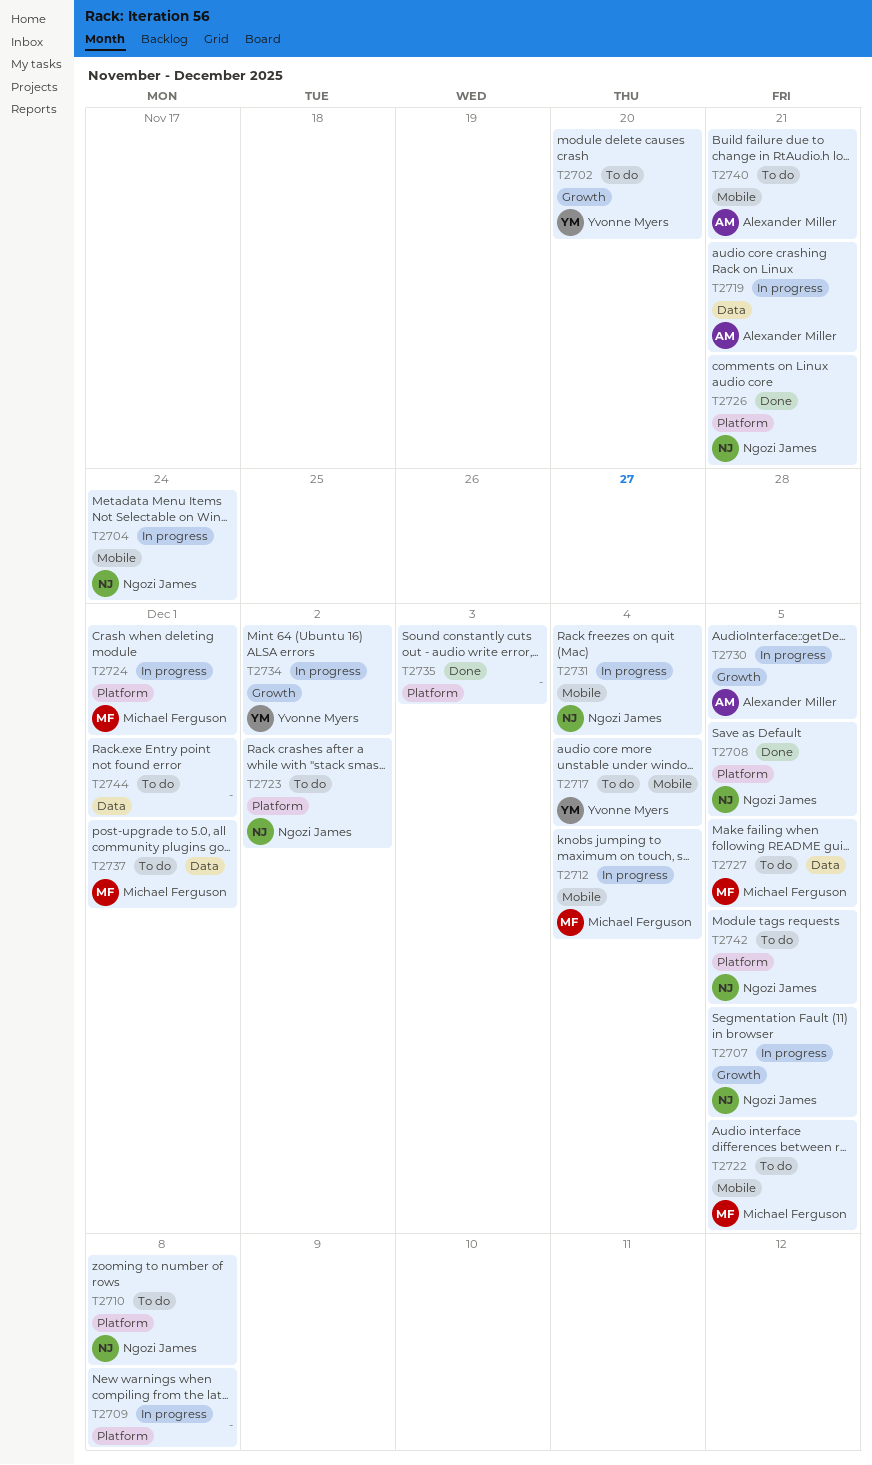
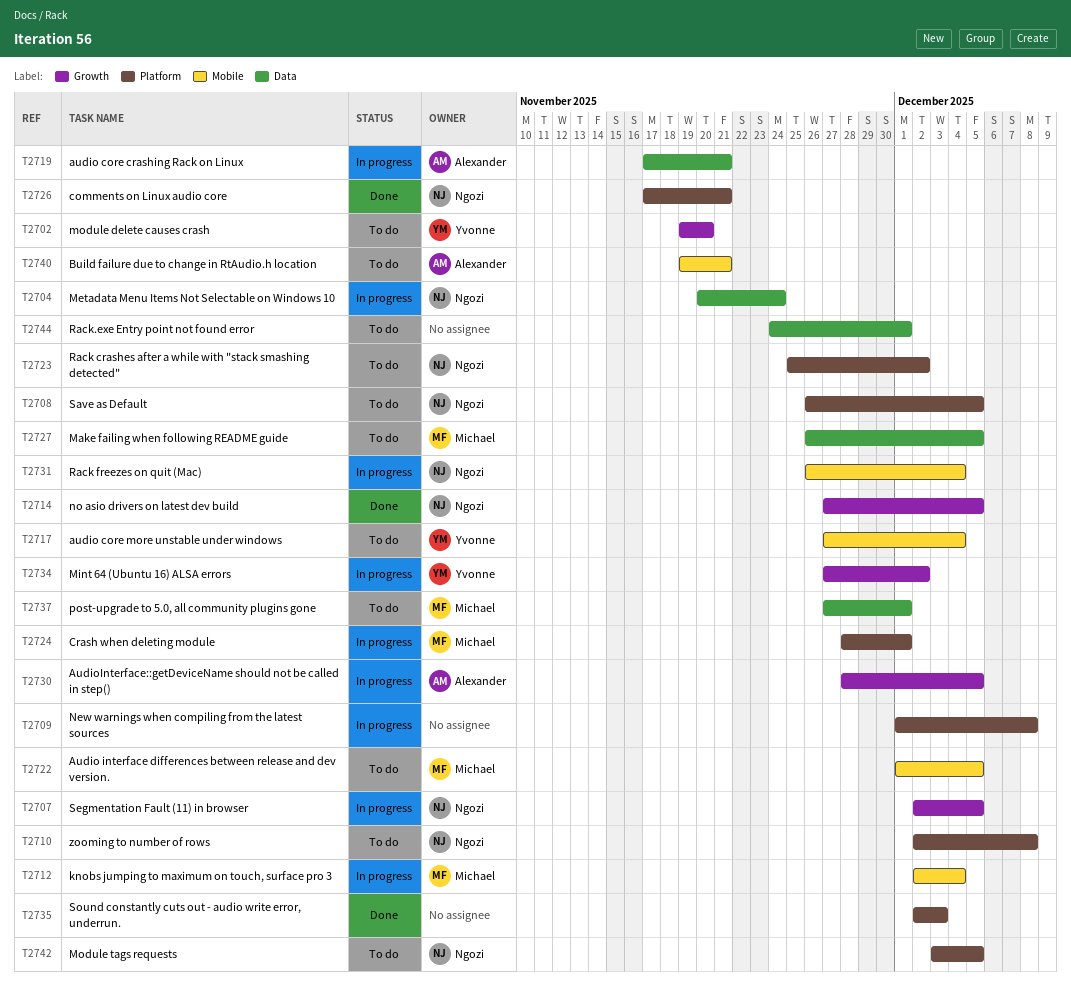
T2704, label: Mobile -> Data
T2708, status: Done -> To do
T2714: none -> present

